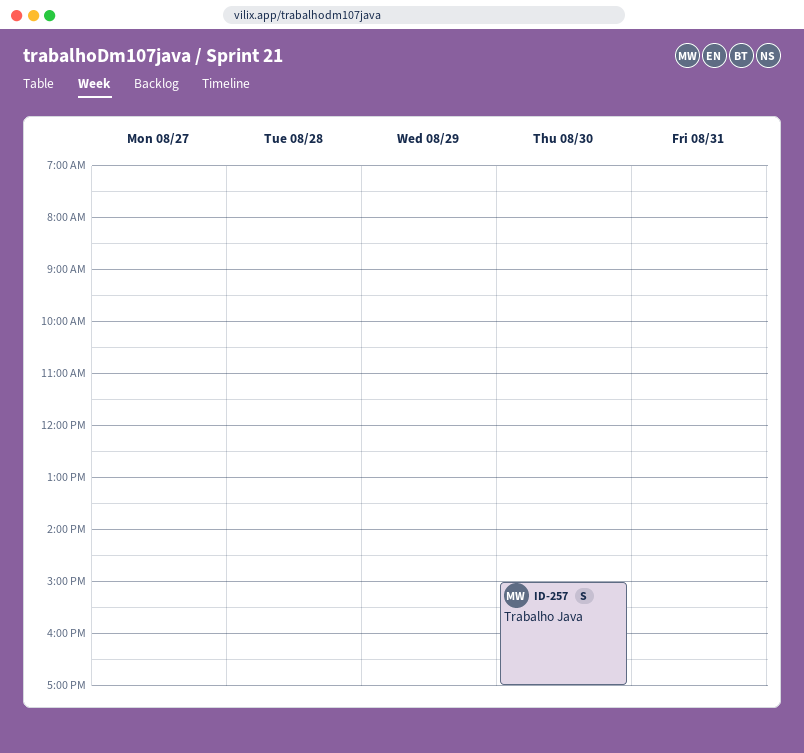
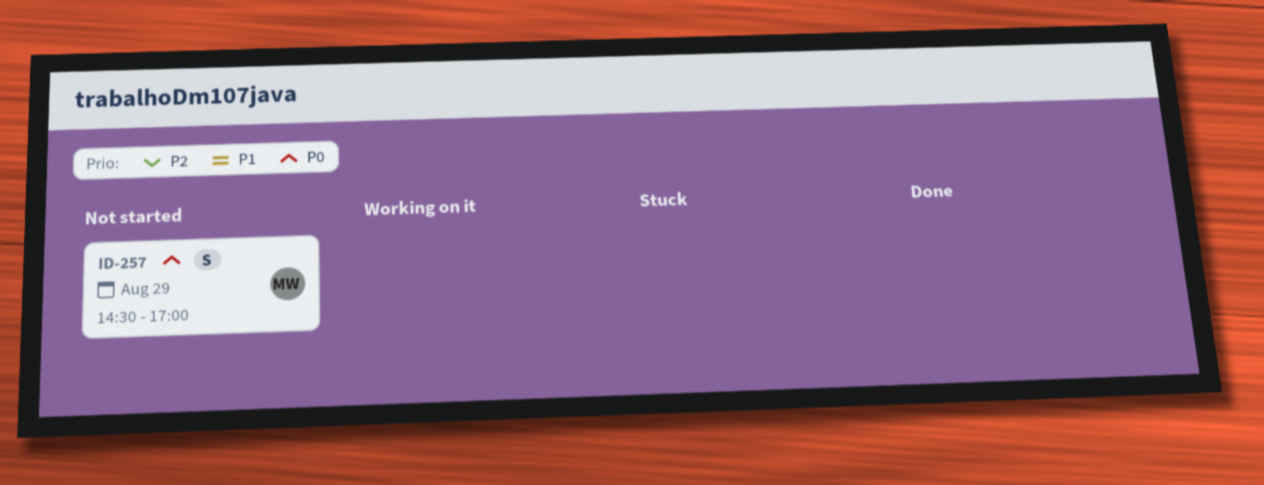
ID-257, day: Aug 30 -> Aug 29
ID-257, begins: 15:00 -> 14:30

